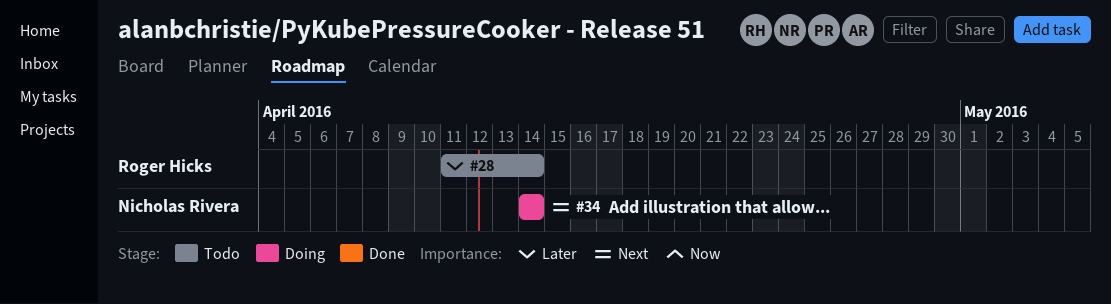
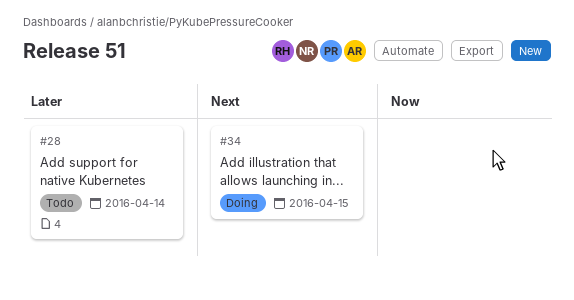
#34, due: Apr 14 -> Apr 15

